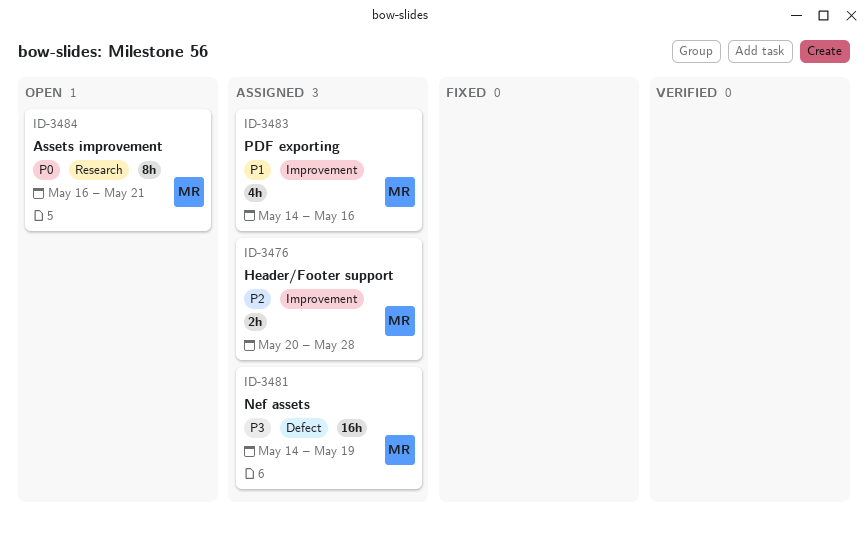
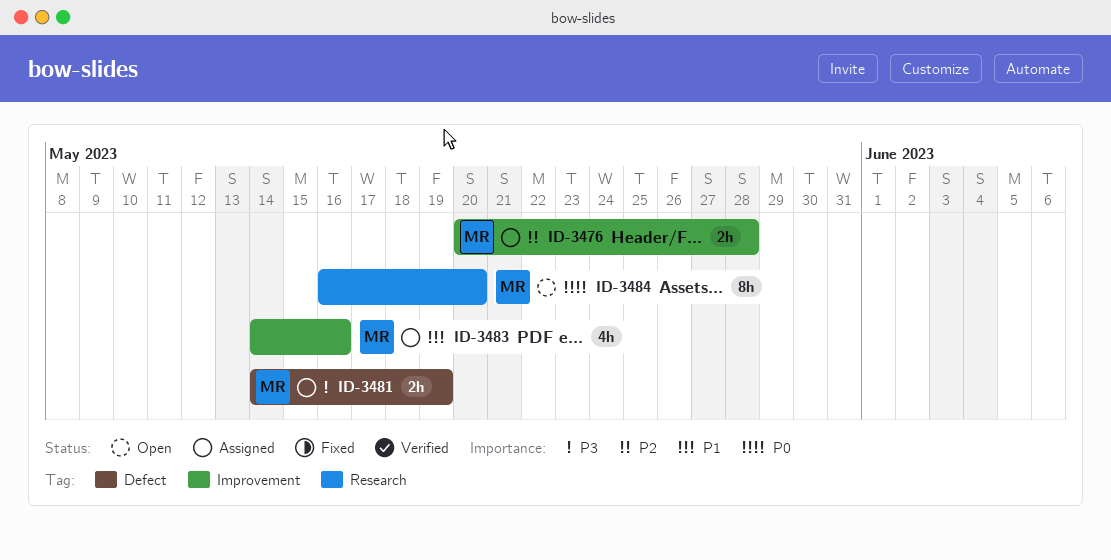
ID-3481, estimate: 16h -> 2h
ID-3484, due: May 21 -> May 20

